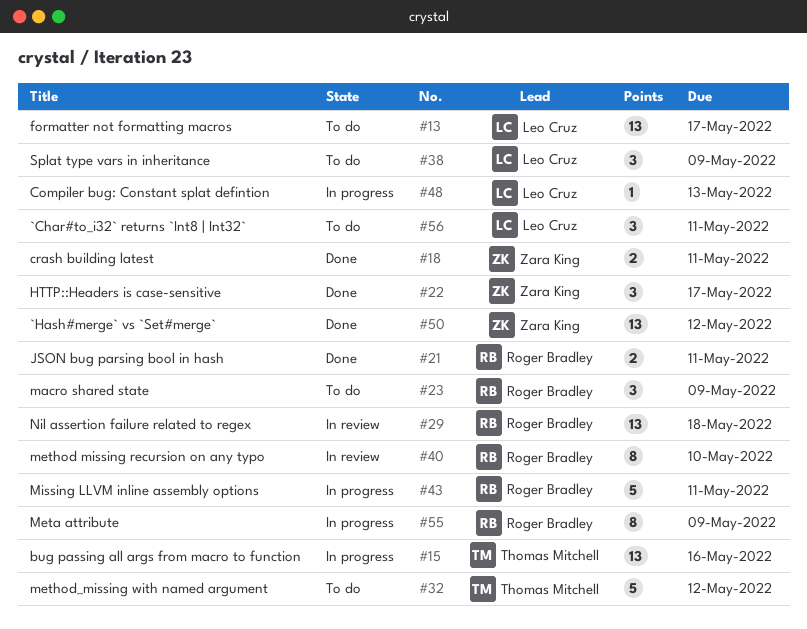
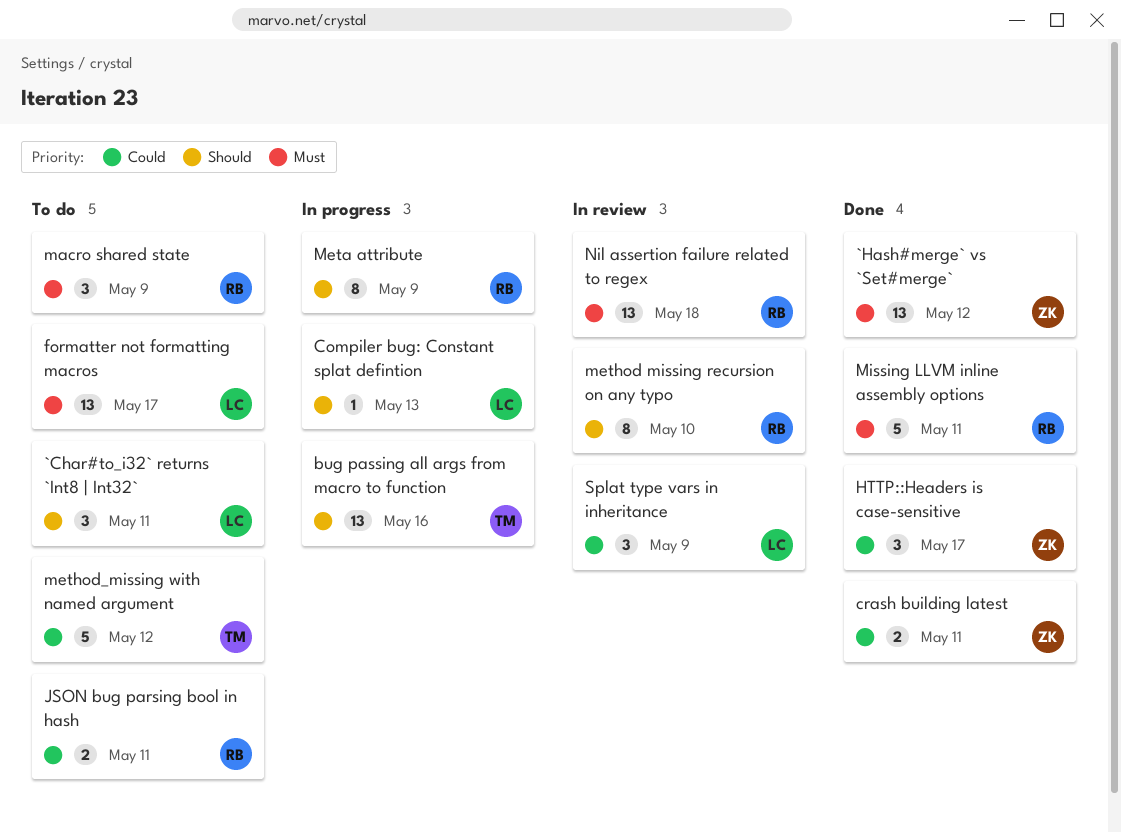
JSON bug parsing bool in hash, status: Done -> To do
Missing LLVM inline assembly options, status: In progress -> Done
Splat type vars in inheritance, status: To do -> In review

